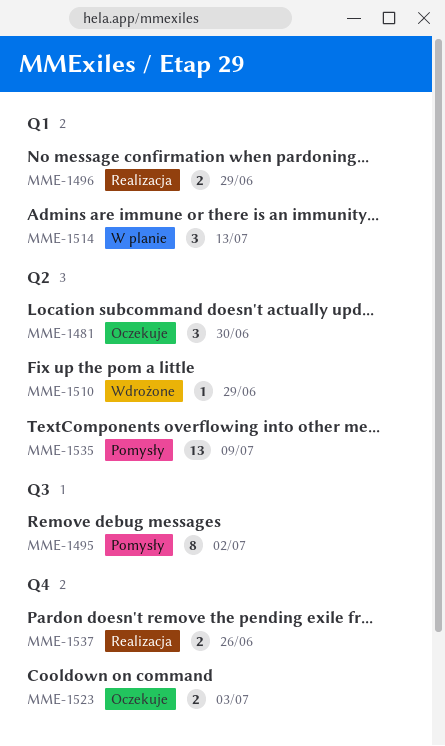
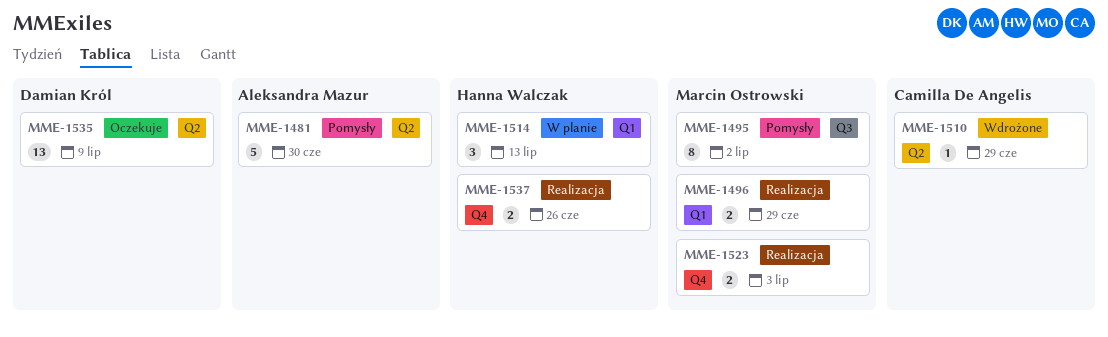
MME-1481, status: Oczekuje -> Pomysły
MME-1481, estimate: 3 -> 5
MME-1523, status: Oczekuje -> Realizacja
MME-1535, status: Pomysły -> Oczekuje

